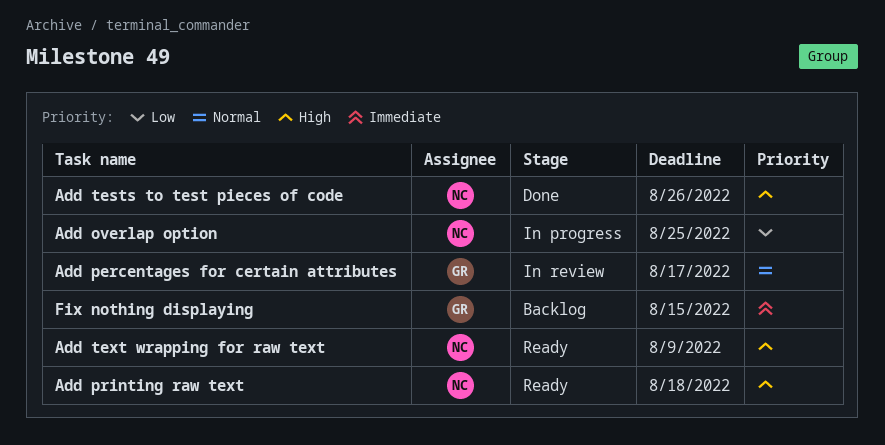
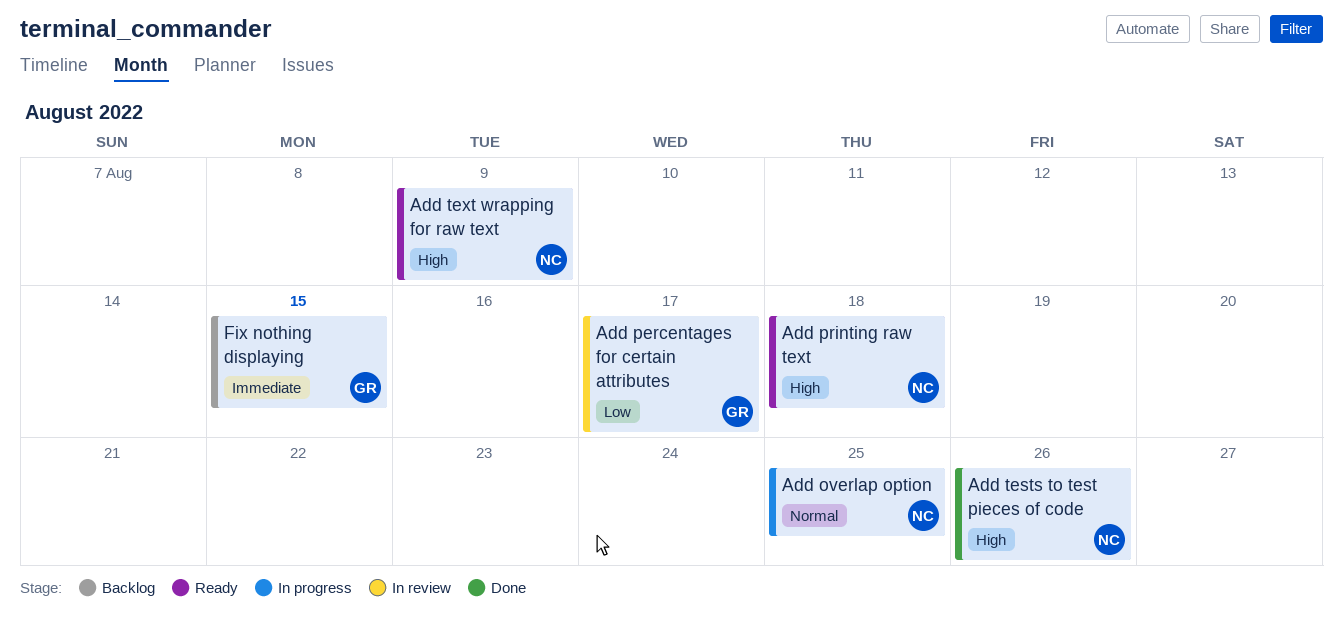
Add overlap option, priority: Low -> Normal
Add percentages for certain attributes, priority: Normal -> Low

